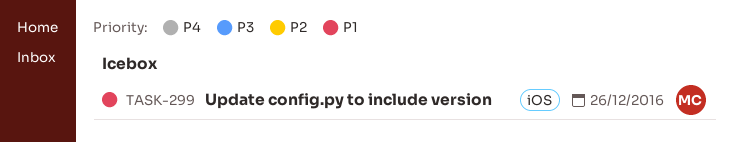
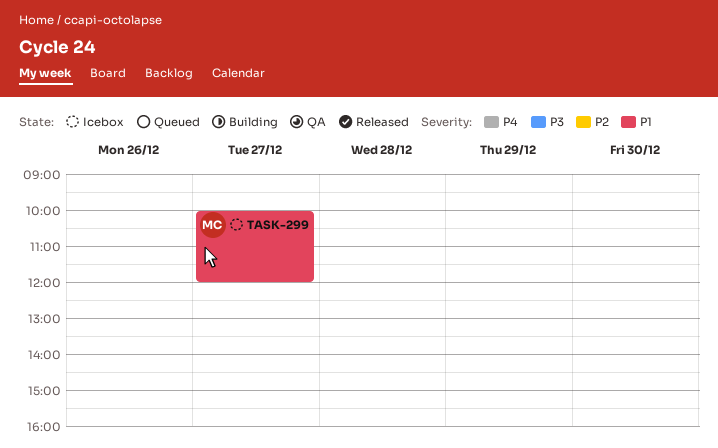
TASK-299, day: Dec 26 -> Dec 27

